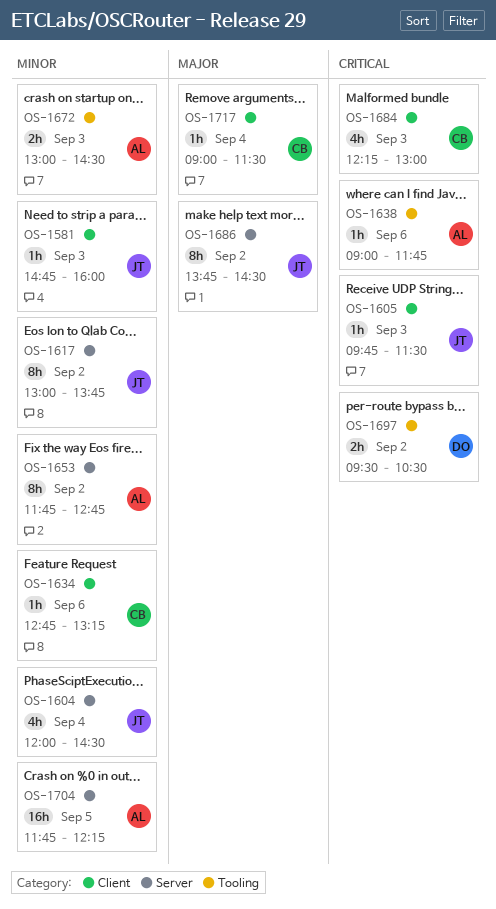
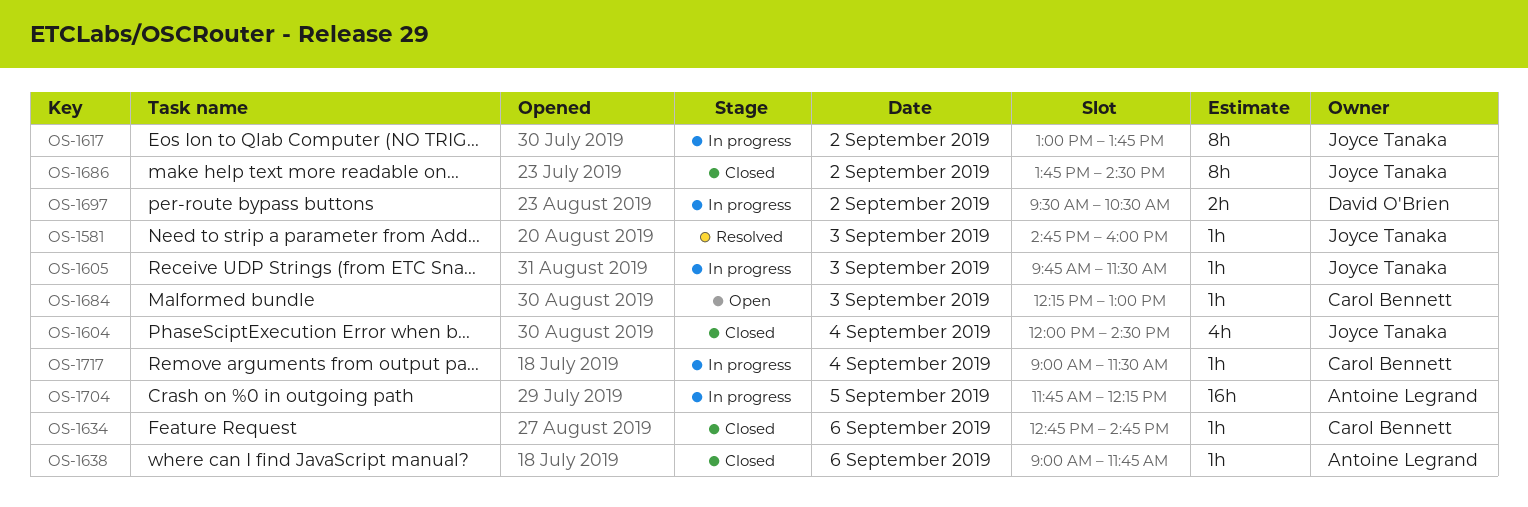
OS-1634, ends: 13:15 -> 14:45
OS-1653: present -> none
OS-1672: present -> none
OS-1684, estimate: 4h -> 1h

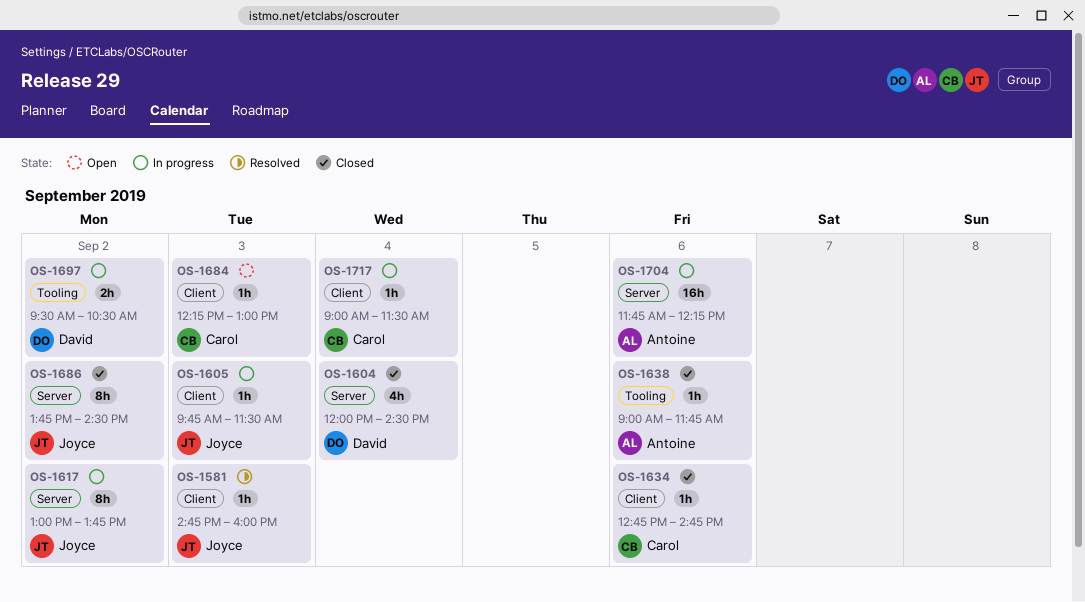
OS-1604, owner: Joyce Tanaka -> David O'Brien
OS-1704, day: Sep 5 -> Sep 6

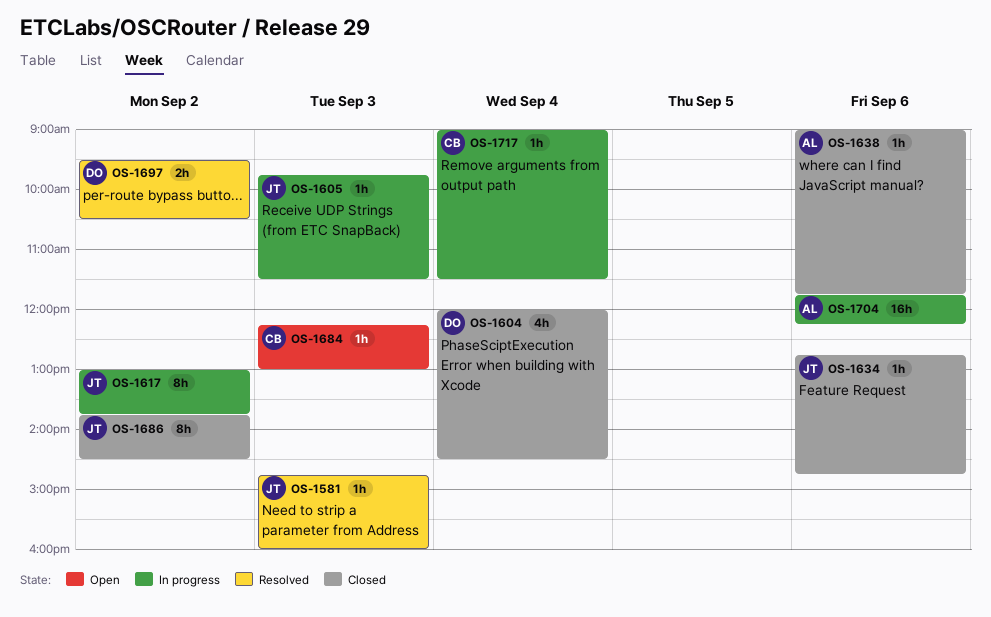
OS-1634, owner: Carol -> Joyce
OS-1697, status: In progress -> Resolved

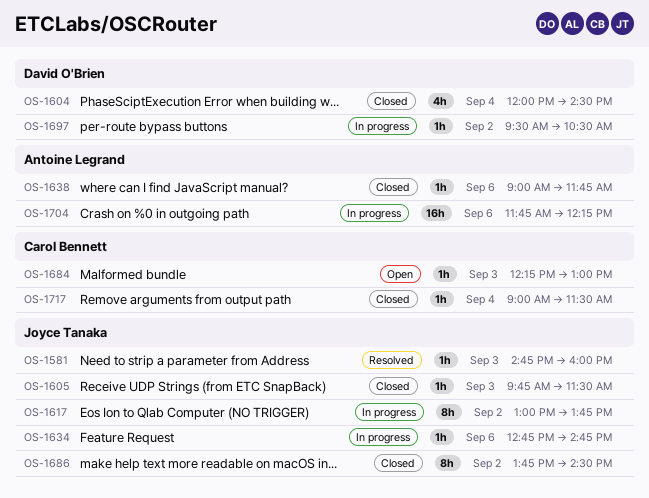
OS-1605, status: In progress -> Closed
OS-1634, status: Closed -> In progress
OS-1697, status: Resolved -> In progress
OS-1697, estimate: 2h -> 1h
OS-1717, status: In progress -> Closed

